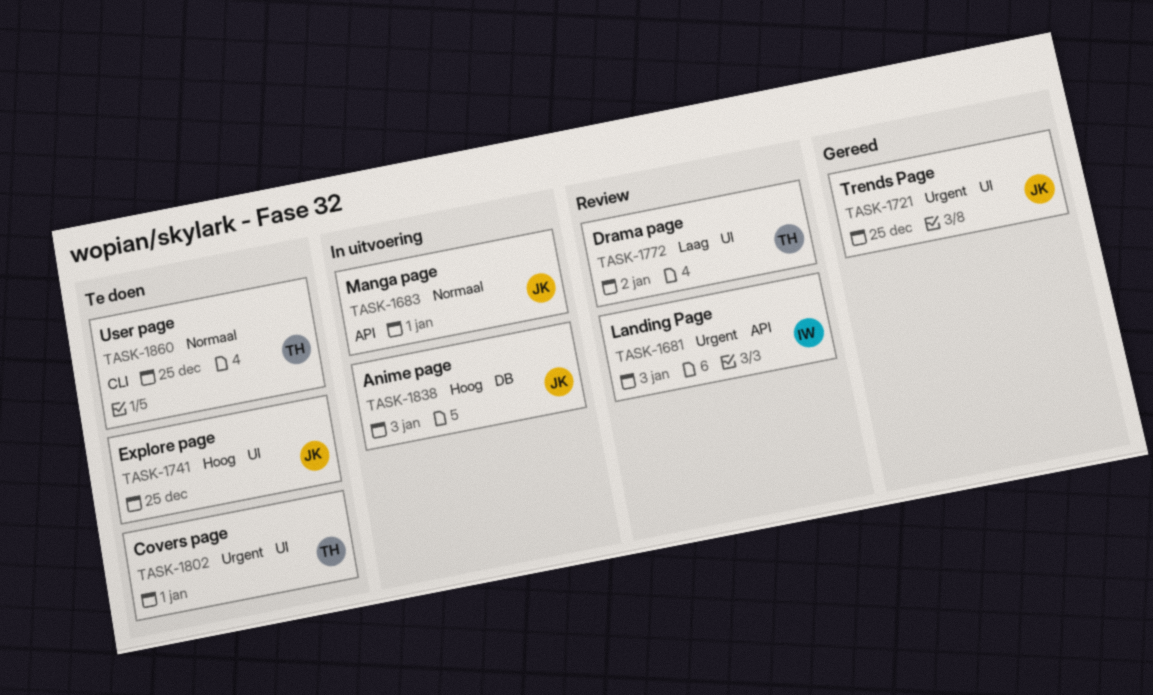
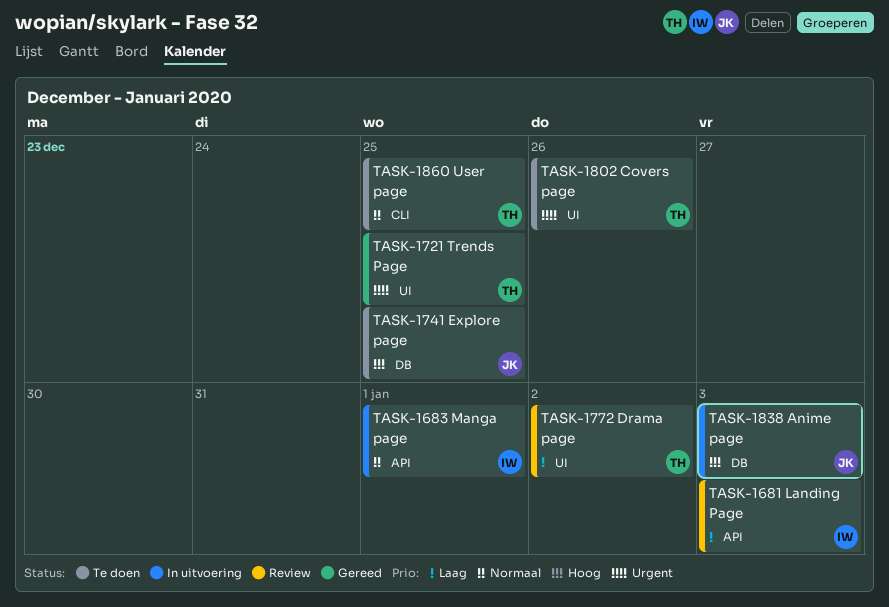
TASK-1681, priority: Urgent -> Laag
TASK-1683, owner: JK -> IW
TASK-1721, owner: JK -> TH
TASK-1741, label: UI -> DB
TASK-1802, due: Jan 1 -> Dec 26

